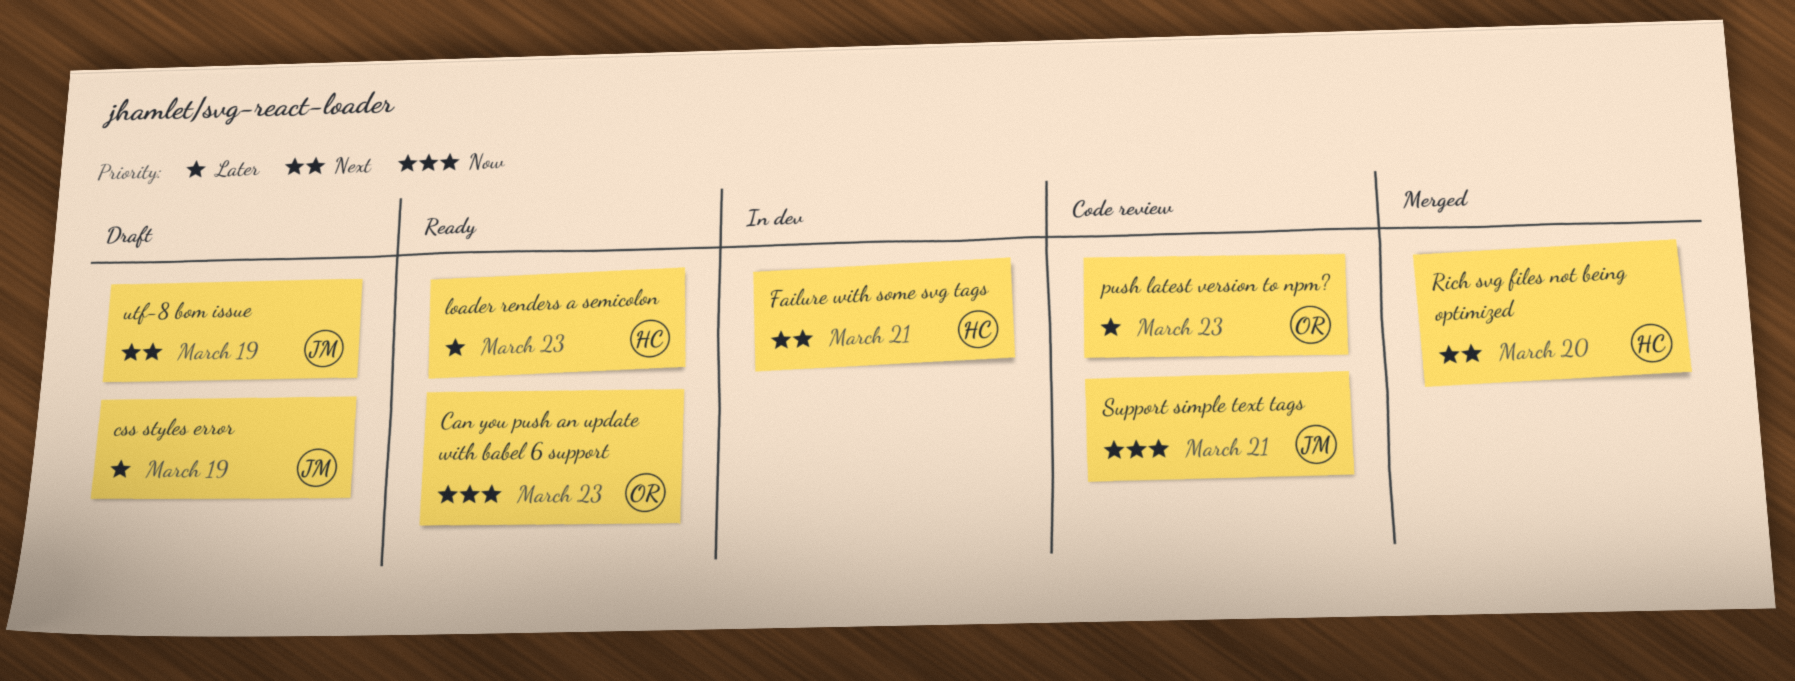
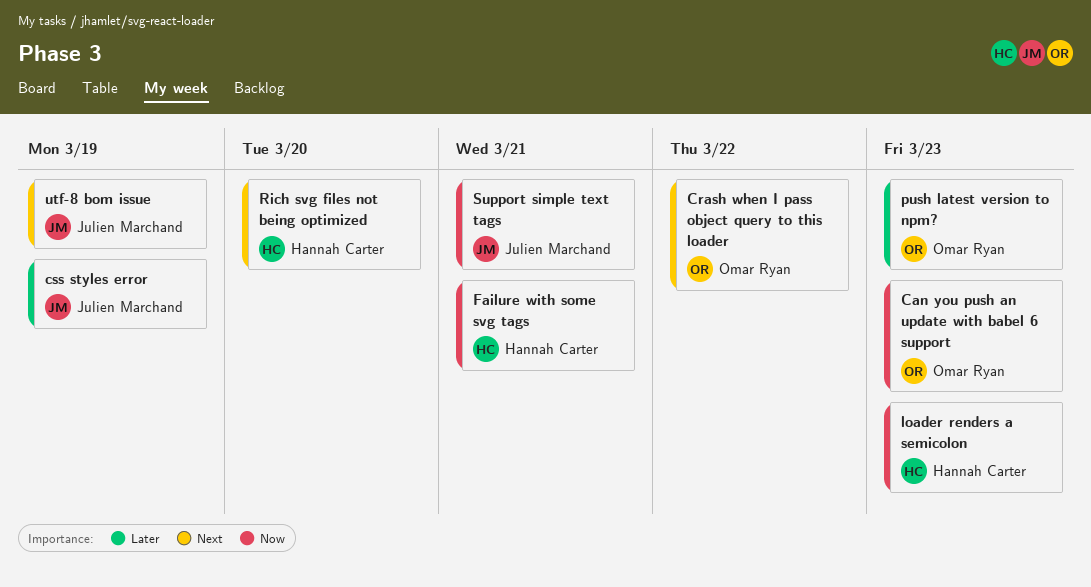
Crash when I pass object query to this loader: none -> present
Failure with some svg tags, priority: Next -> Now
loader renders a semicolon, priority: Later -> Now

